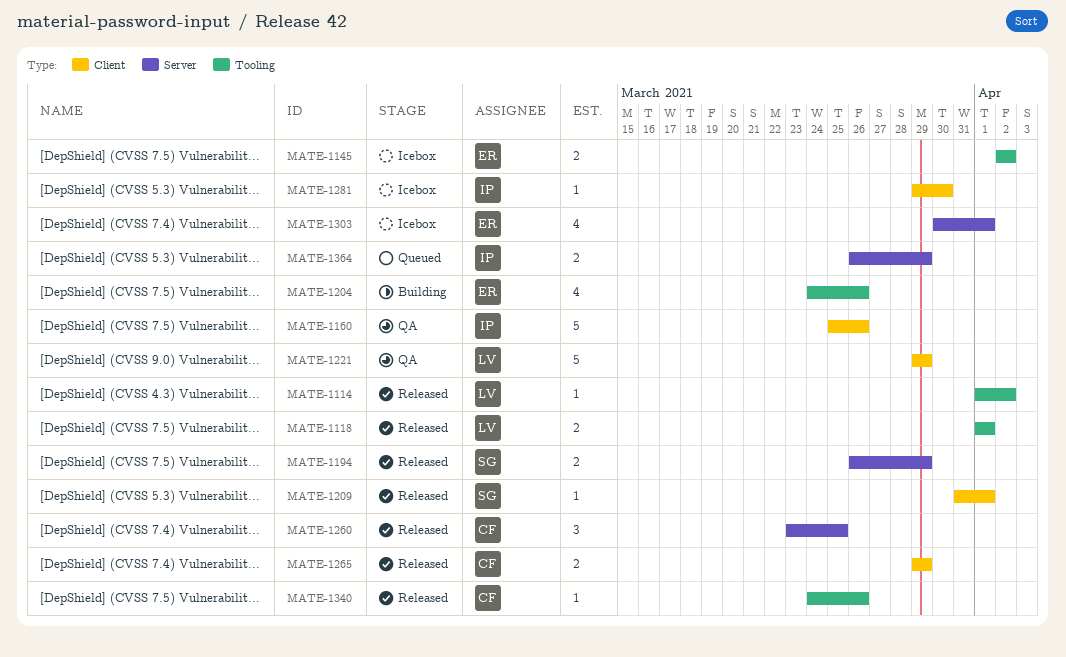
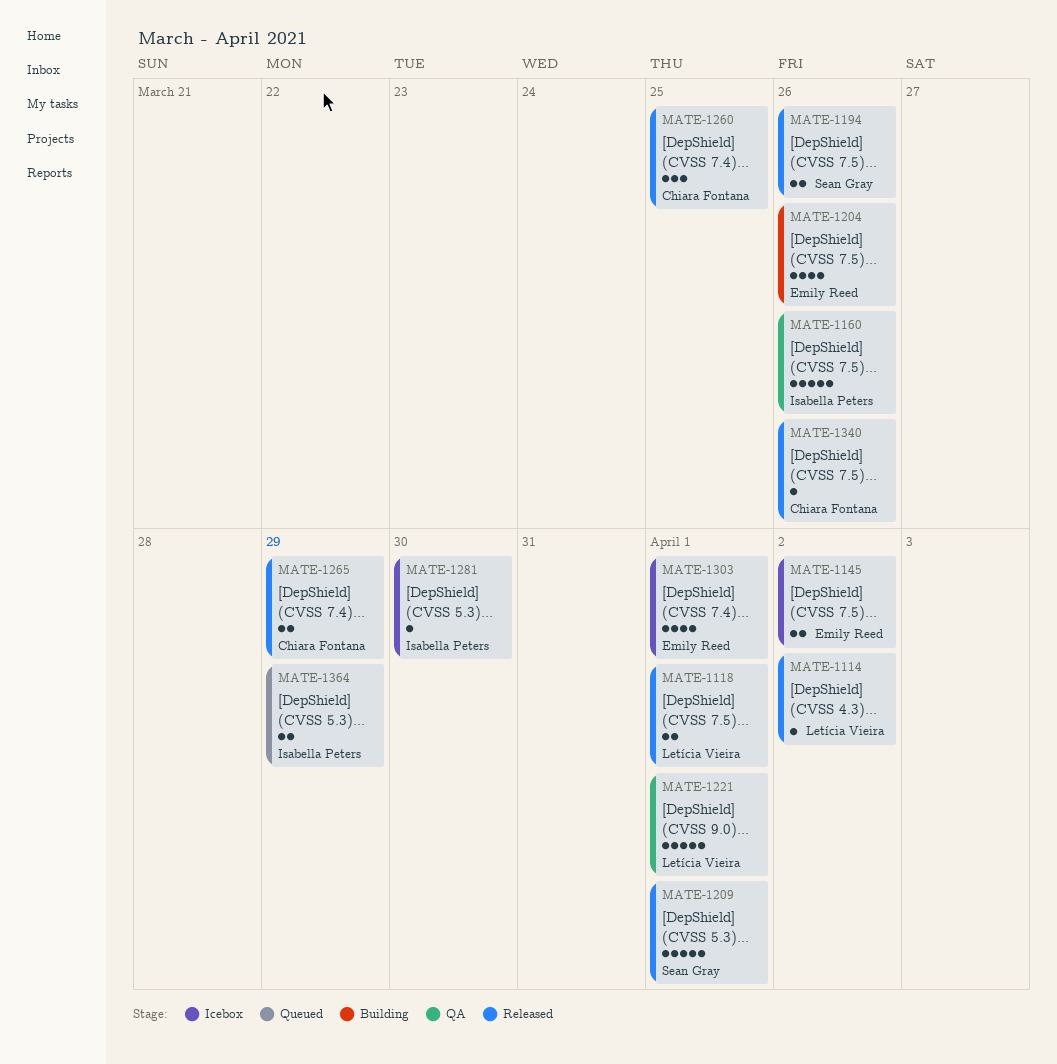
MATE-1194, due: Mar 29 -> Mar 26
MATE-1209, estimate: 1 -> 5
MATE-1221, due: Mar 29 -> Apr 1

